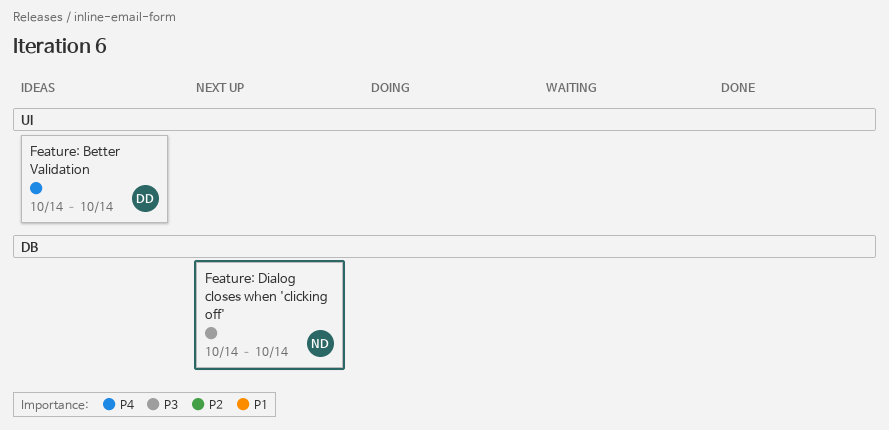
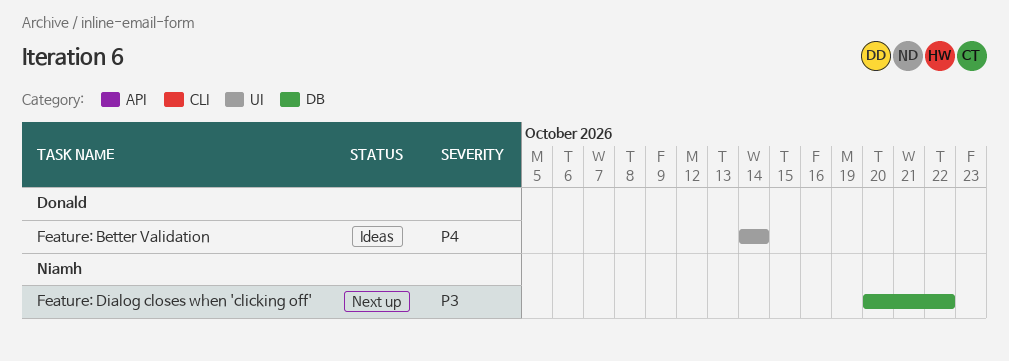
Feature: Dialog closes when 'clicking off', start: Oct 14 -> Oct 20
Feature: Dialog closes when 'clicking off', due: Oct 14 -> Oct 22

